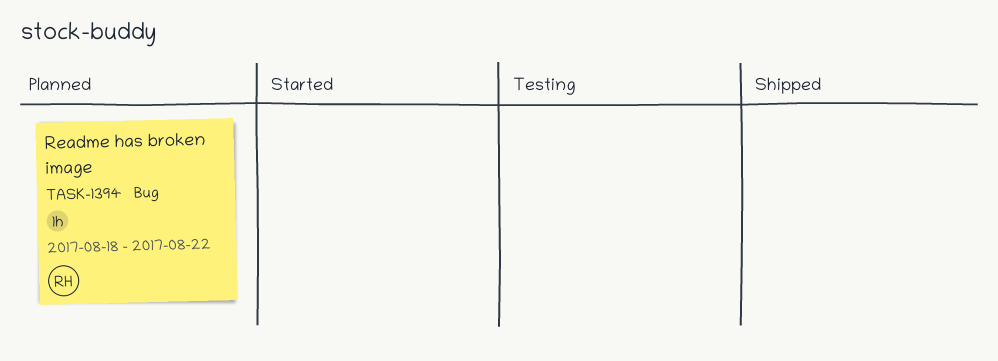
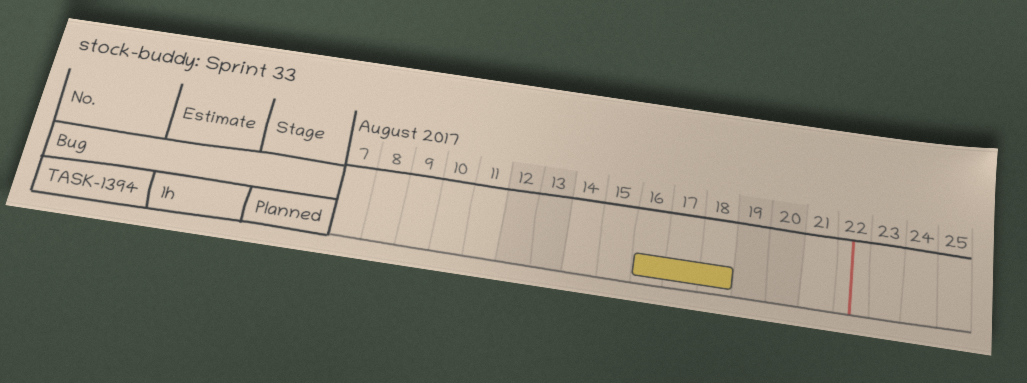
TASK-1394, start: Aug 18 -> Aug 16
TASK-1394, due: Aug 22 -> Aug 18

